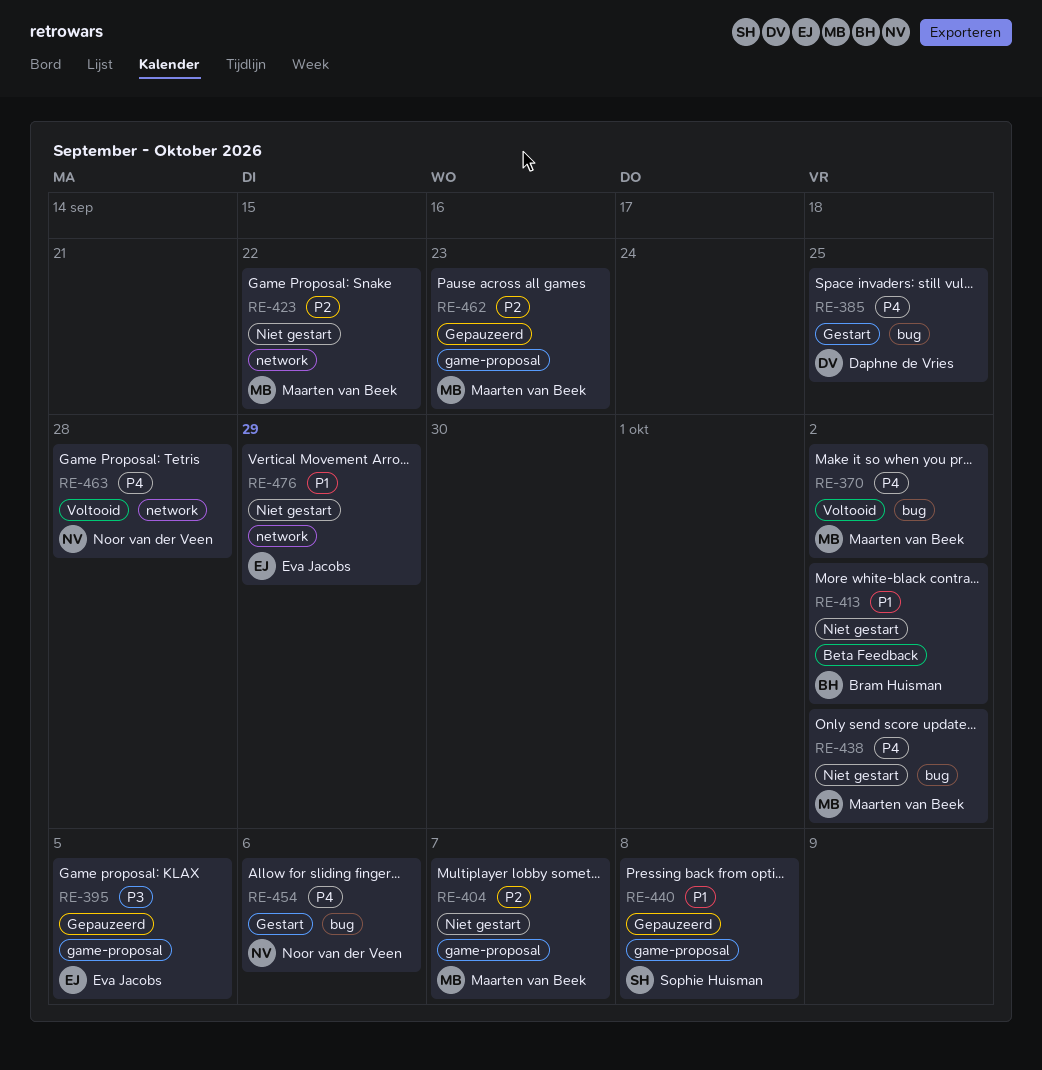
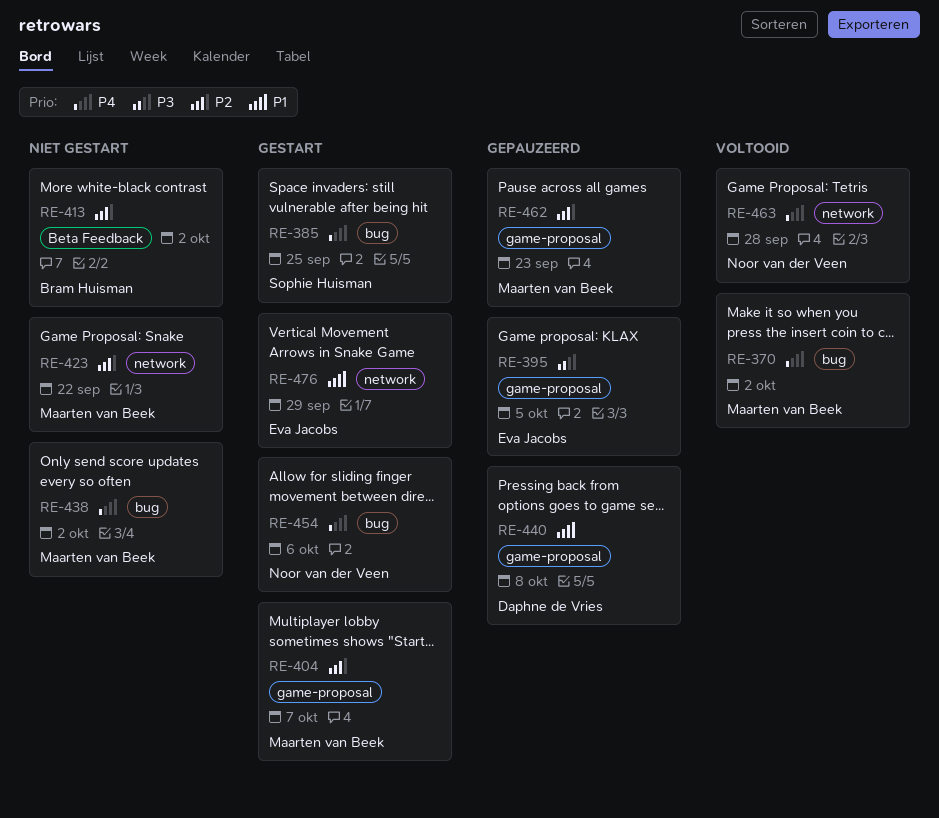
RE-385, owner: Daphne de Vries -> Sophie Huisman
RE-404, status: Niet gestart -> Gestart
RE-413, priority: P1 -> P2
RE-440, owner: Sophie Huisman -> Daphne de Vries
RE-476, status: Niet gestart -> Gestart

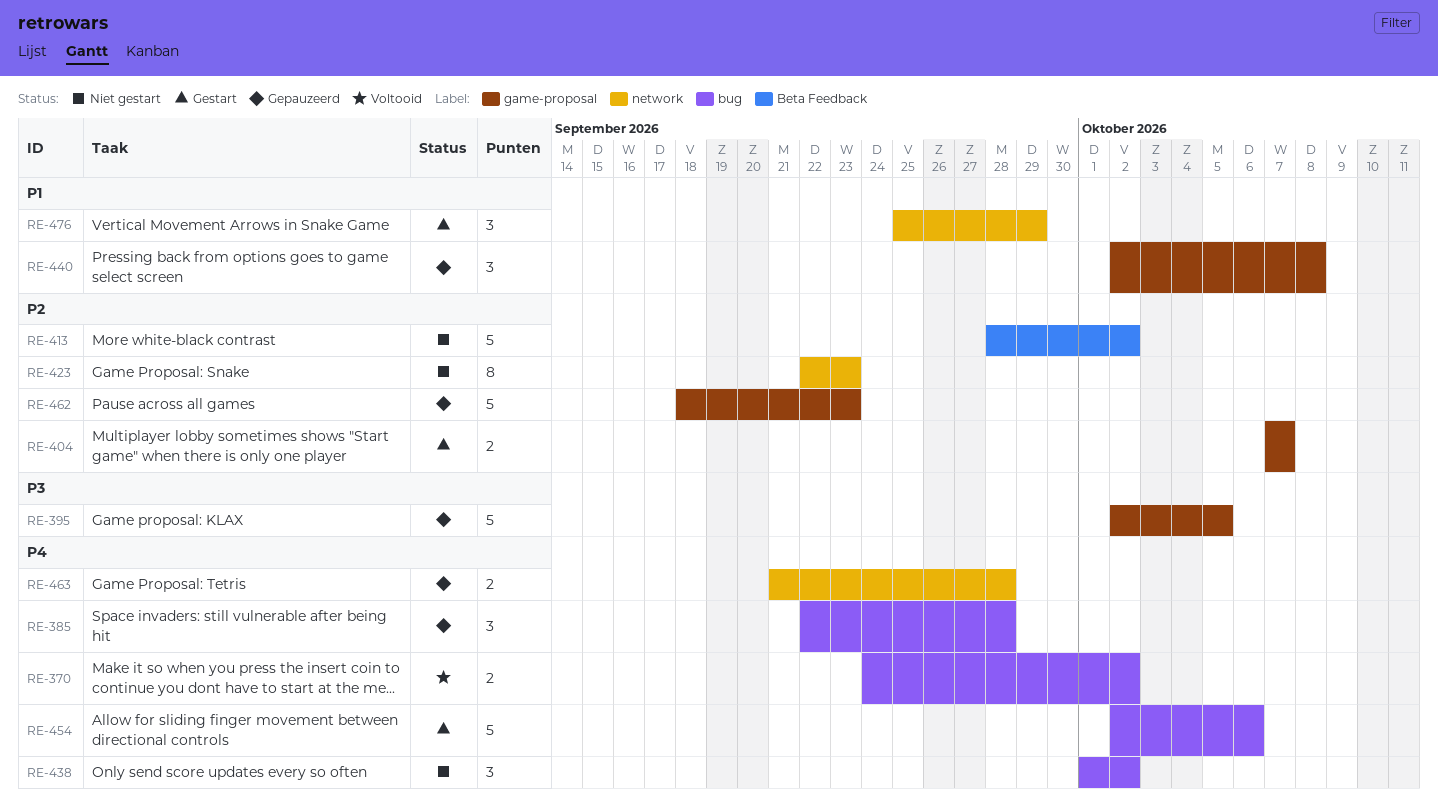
RE-385, status: Gestart -> Gepauzeerd
RE-385, due: Sep 25 -> Sep 28
RE-423, due: Sep 22 -> Sep 23
RE-463, status: Voltooid -> Gepauzeerd

